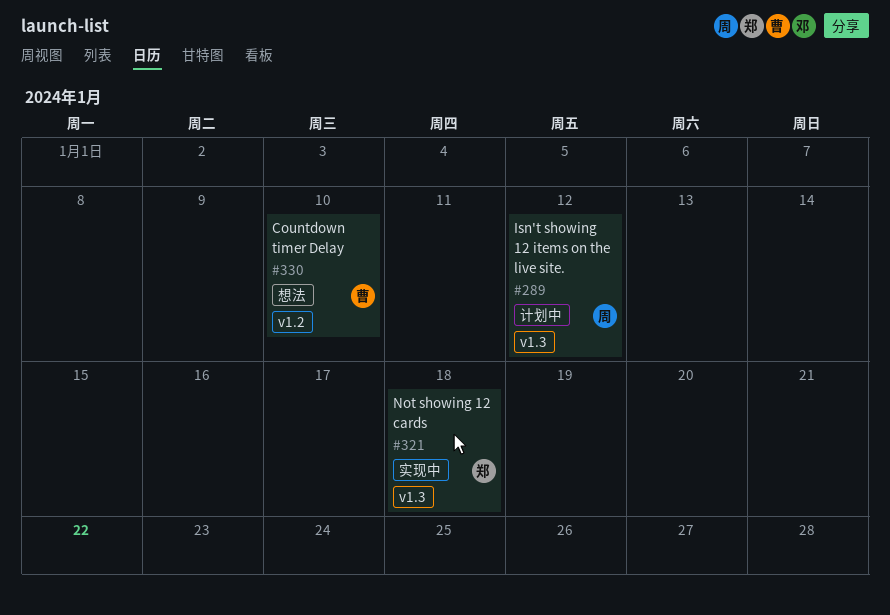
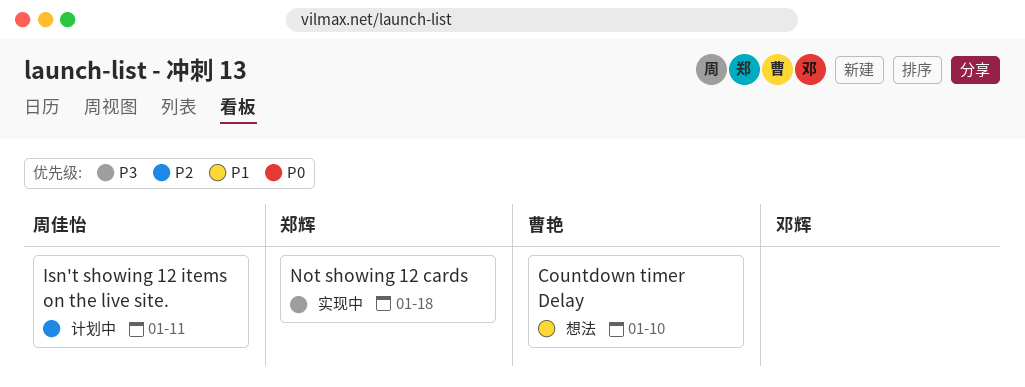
Isn't showing 12 items on the live site., due: Jan 12 -> Jan 11

